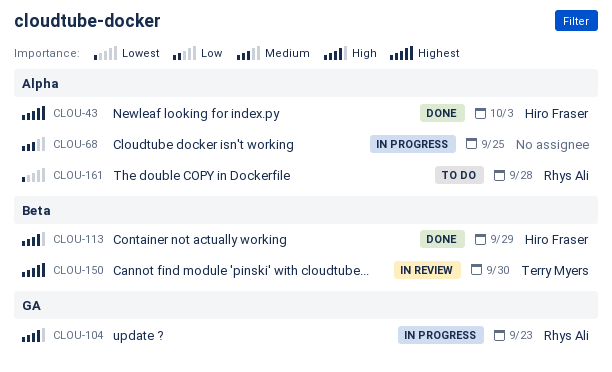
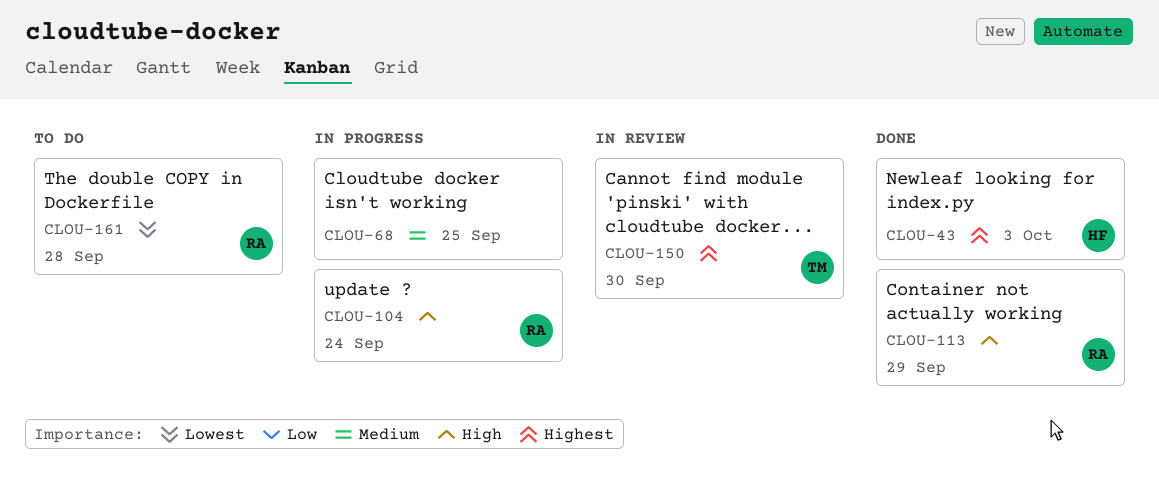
CLOU-104, due: Sep 23 -> Sep 24
CLOU-113, owner: Hiro Fraser -> Rhys Ali

